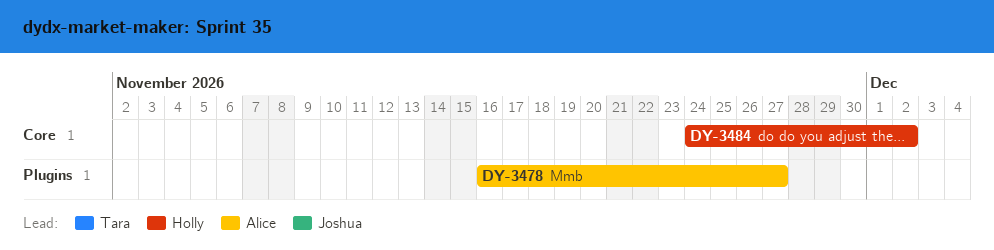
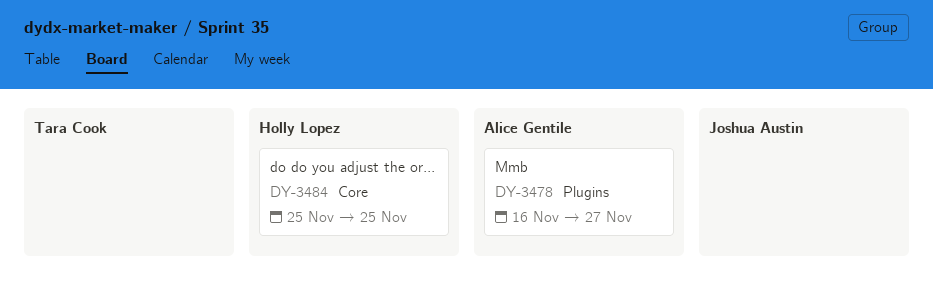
DY-3484, start: Nov 24 -> Nov 25
DY-3484, due: Dec 2 -> Nov 25

